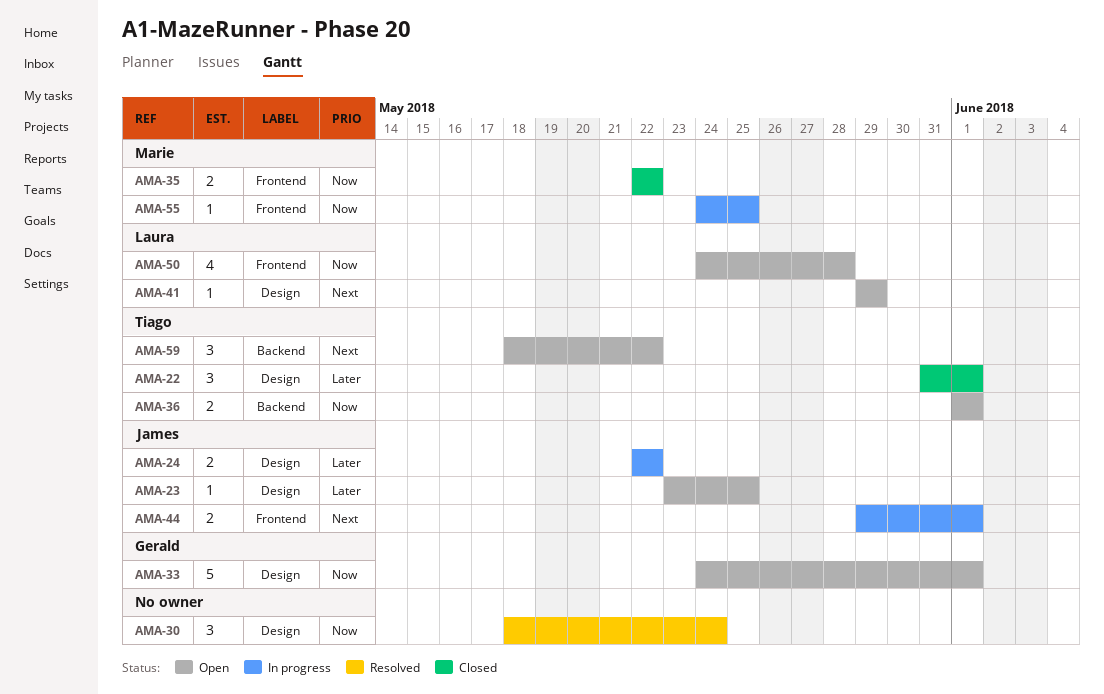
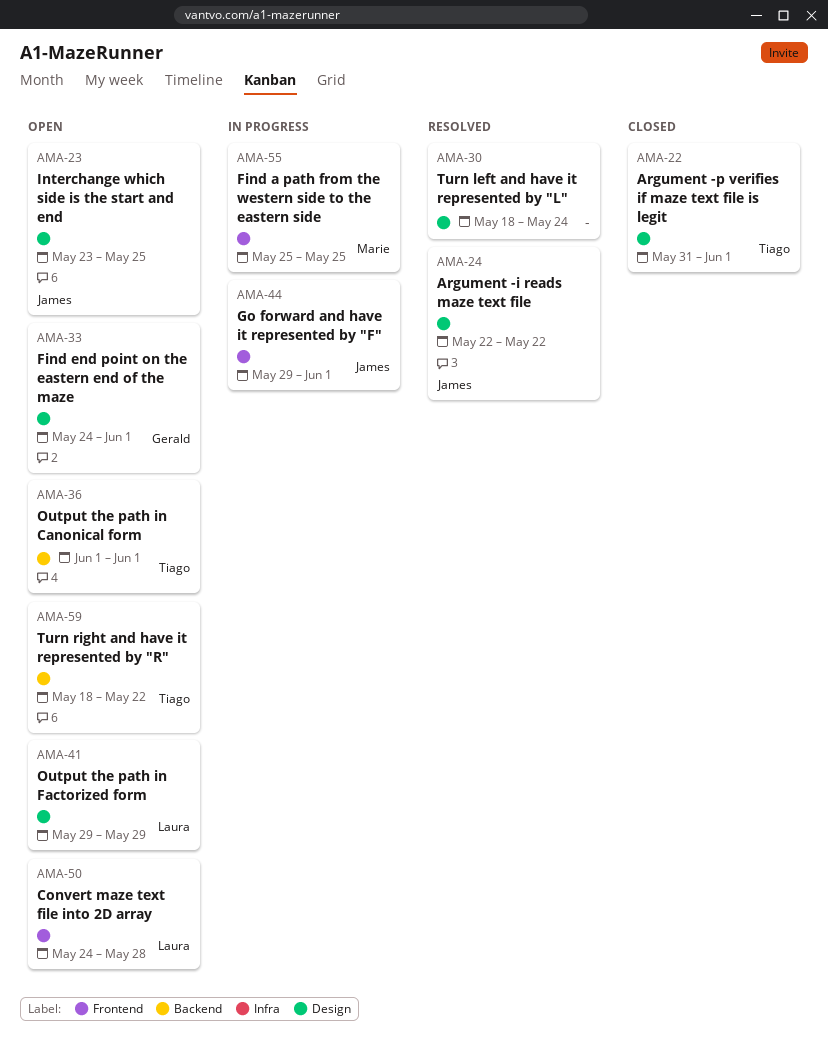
AMA-24, status: In progress -> Resolved
AMA-35: present -> none
AMA-55, start: May 24 -> May 25

